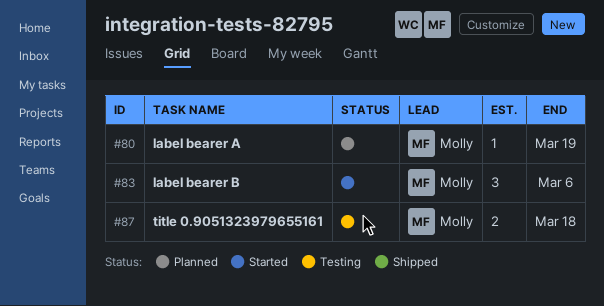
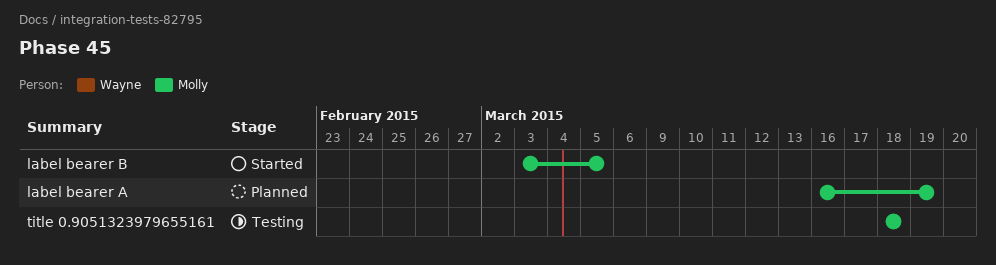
label bearer B, due: Mar 6 -> Mar 5

